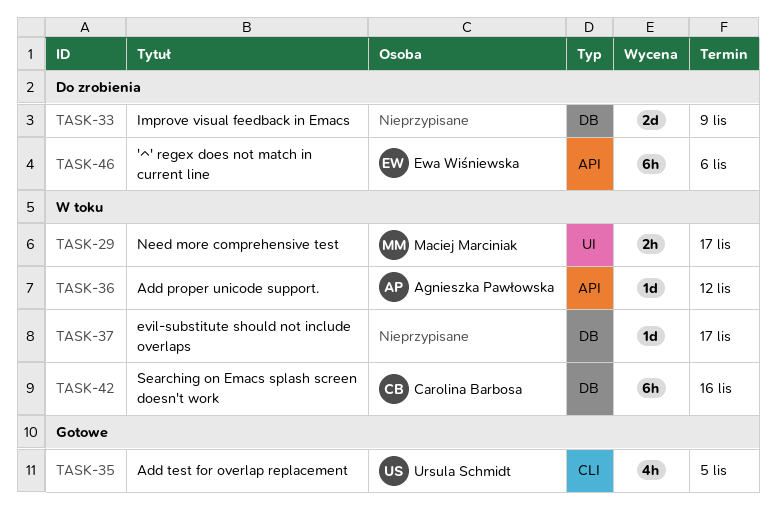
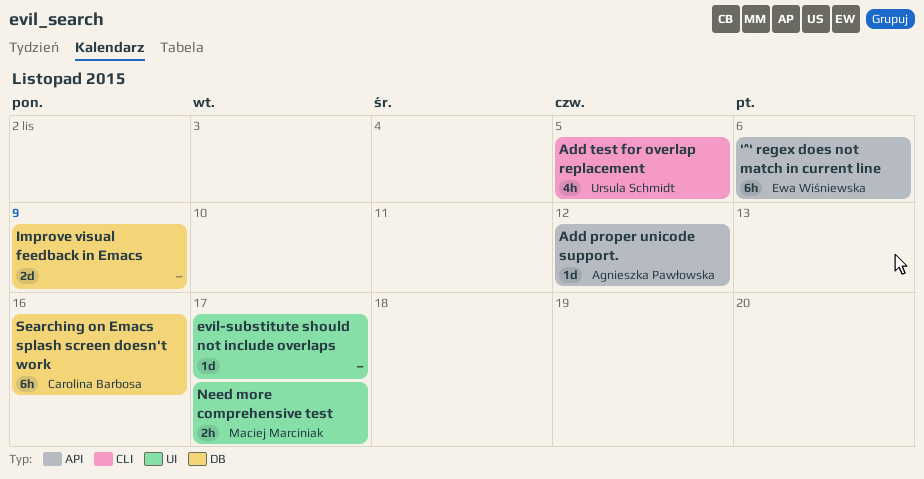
evil-substitute should not include overlaps, label: DB -> UI

